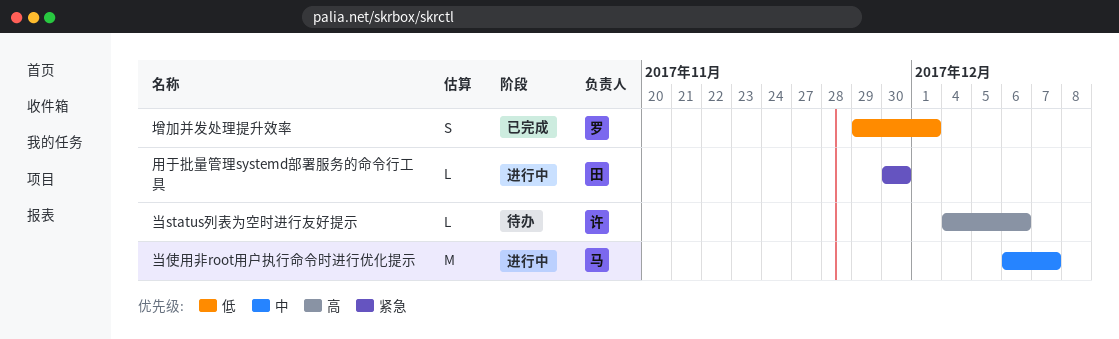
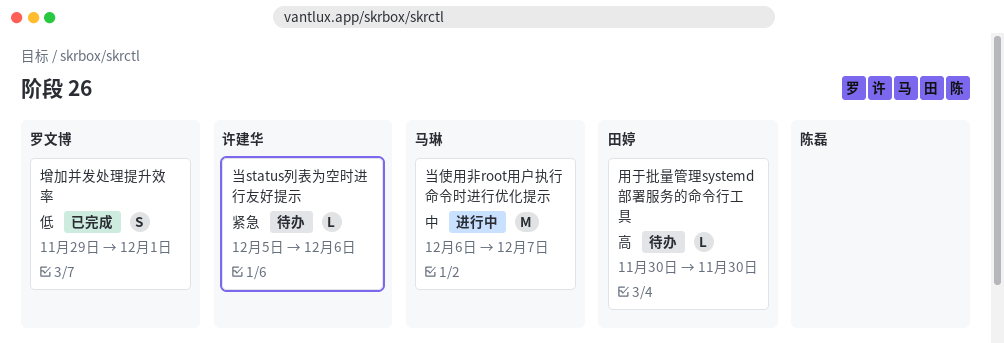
当status列表为空时进行友好提示, priority: 高 -> 紧急
当status列表为空时进行友好提示, start: Dec 4 -> Dec 5
用于批量管理systemd部署服务的命令行工具, status: 进行中 -> 待办
用于批量管理systemd部署服务的命令行工具, priority: 紧急 -> 高

